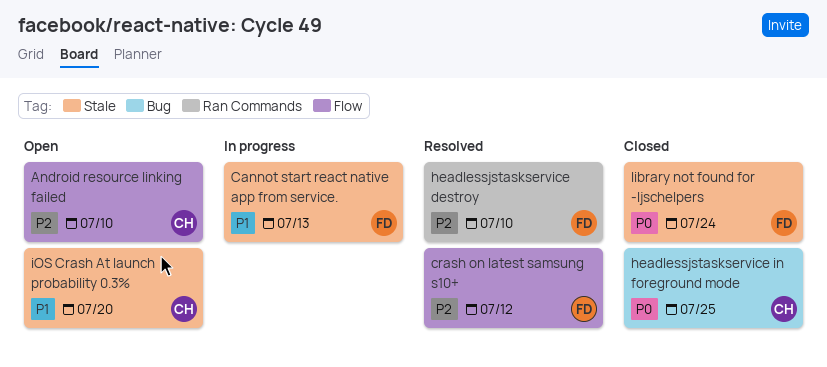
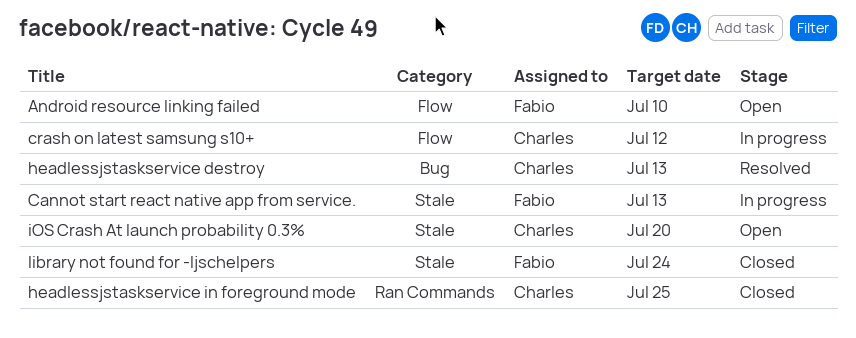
Android resource linking failed, owner: Charles -> Fabio
crash on latest samsung s10+, status: Resolved -> In progress
crash on latest samsung s10+, owner: Fabio -> Charles
headlessjstaskservice destroy, owner: Fabio -> Charles
headlessjstaskservice destroy, label: Ran Commands -> Bug
headlessjstaskservice destroy, due: Jul 10 -> Jul 13
headlessjstaskservice in foreground mode, label: Bug -> Ran Commands

